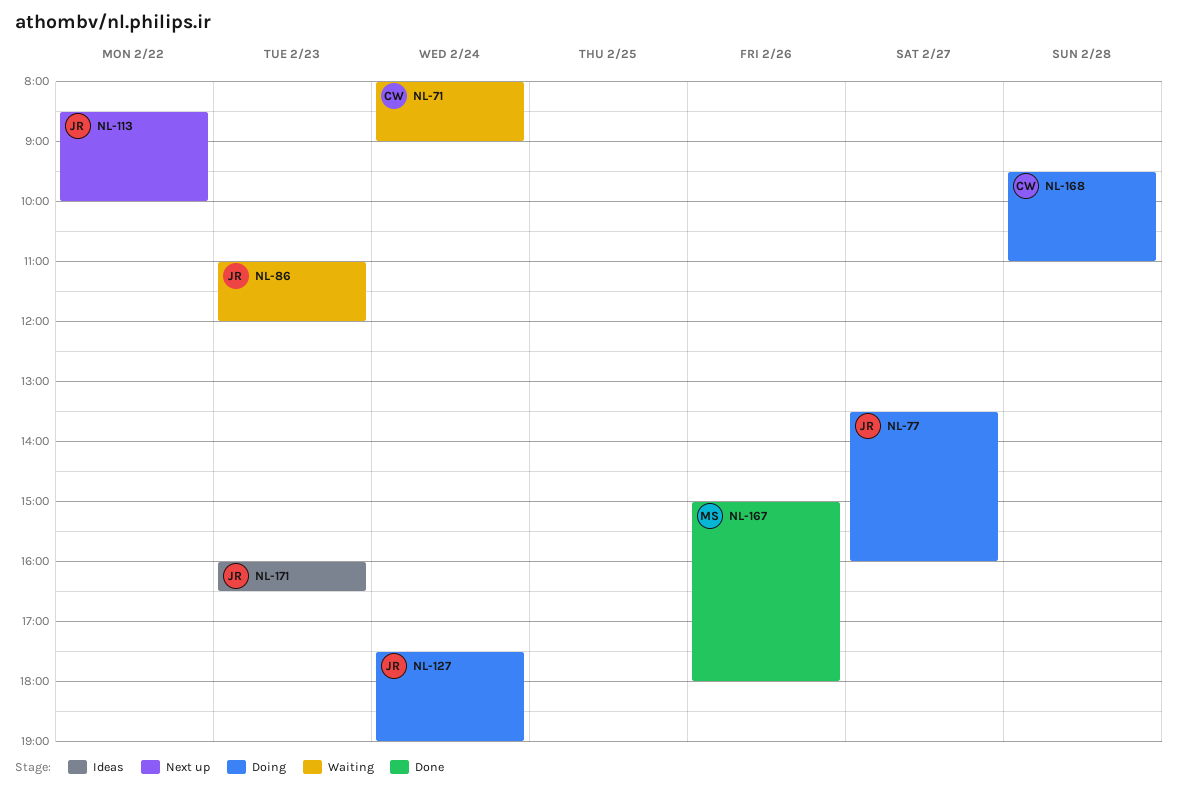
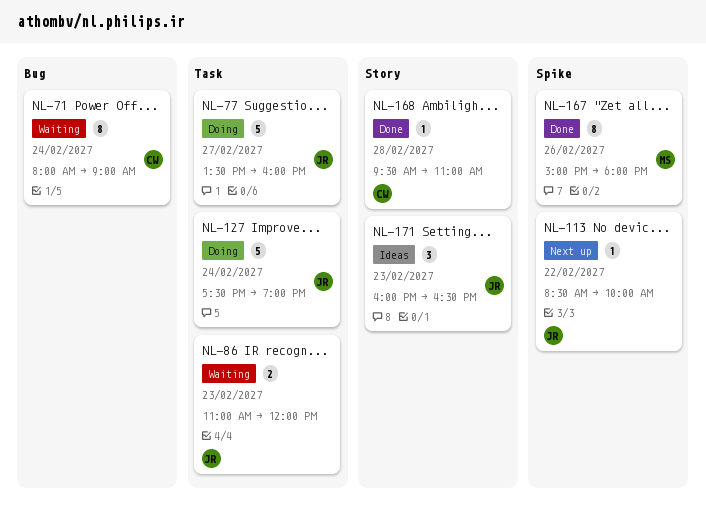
NL-168, status: Doing -> Done

